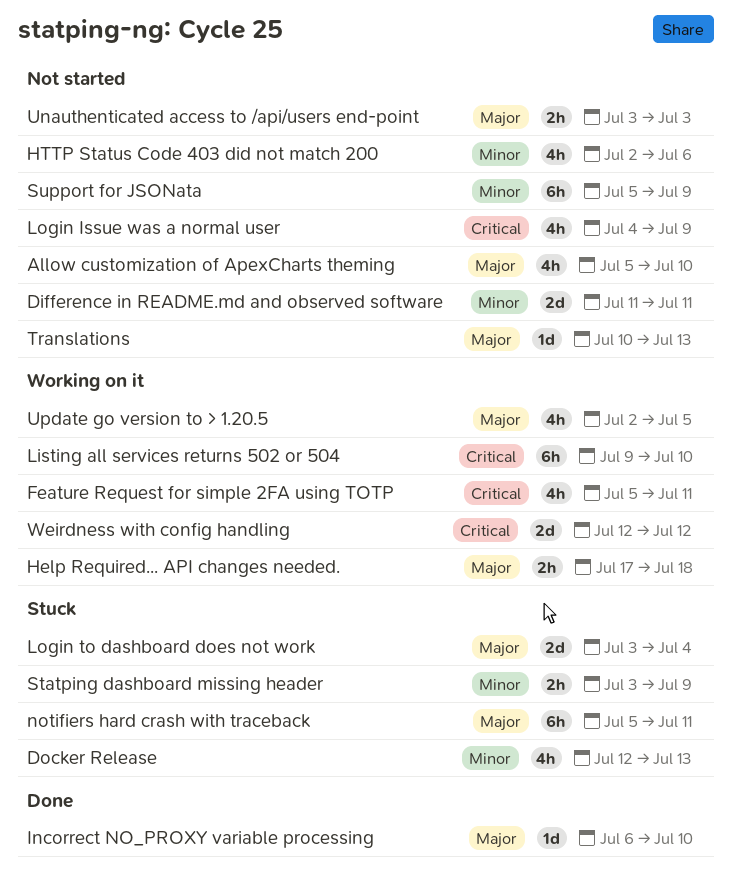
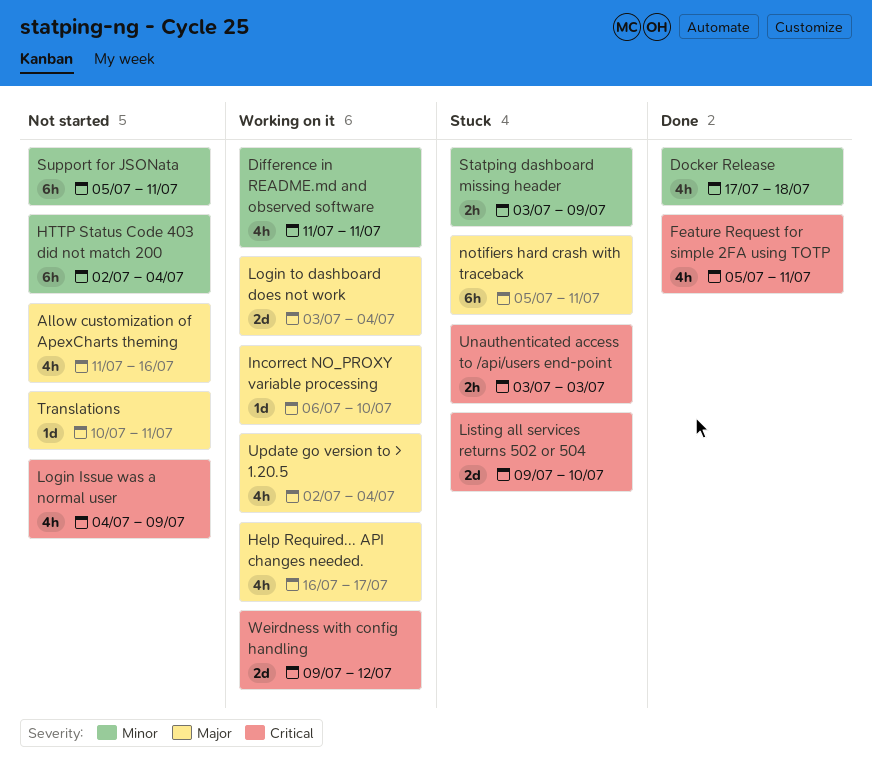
Allow customization of ApexCharts theming, start: Jul 5 -> Jul 11
Allow customization of ApexCharts theming, due: Jul 10 -> Jul 16
Difference in README.md and observed software, status: Not started -> Working on it
Difference in README.md and observed software, estimate: 2d -> 4h
Docker Release, status: Stuck -> Done
Docker Release, start: Jul 12 -> Jul 17
Docker Release, due: Jul 13 -> Jul 18
Feature Request for simple 2FA using TOTP, status: Working on it -> Done
Help Required... API changes needed., estimate: 2h -> 4h
Help Required... API changes needed., start: Jul 17 -> Jul 16
Help Required... API changes needed., due: Jul 18 -> Jul 17
HTTP Status Code 403 did not match 200, estimate: 4h -> 6h
HTTP Status Code 403 did not match 200, due: Jul 6 -> Jul 4
Incorrect NO_PROXY variable processing, status: Done -> Working on it
Listing all services returns 502 or 504, status: Working on it -> Stuck
Listing all services returns 502 or 504, estimate: 6h -> 2d
Login to dashboard does not work, status: Stuck -> Working on it
Support for JSONata, due: Jul 9 -> Jul 11
Translations, due: Jul 13 -> Jul 11
Unauthenticated access to /api/users end-point, status: Not started -> Stuck
Unauthenticated access to /api/users end-point, priority: Major -> Critical
Update go version to > 1.20.5, due: Jul 5 -> Jul 4
Weirdness with config handling, start: Jul 12 -> Jul 9

